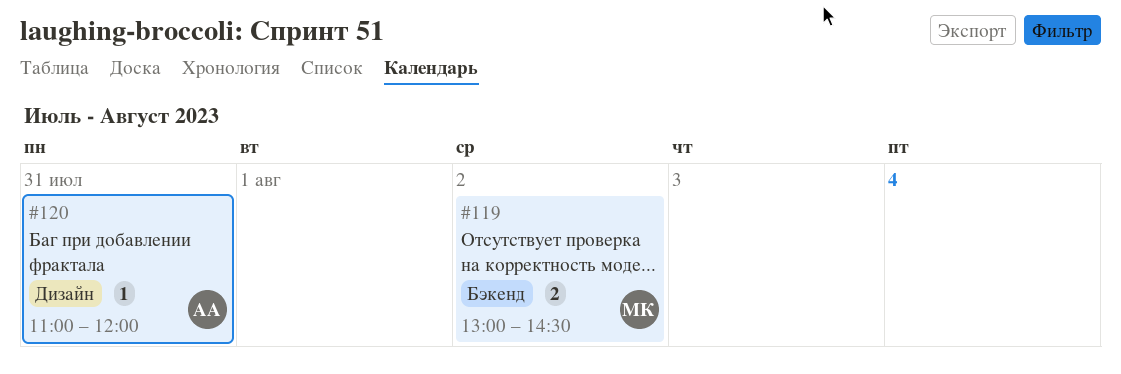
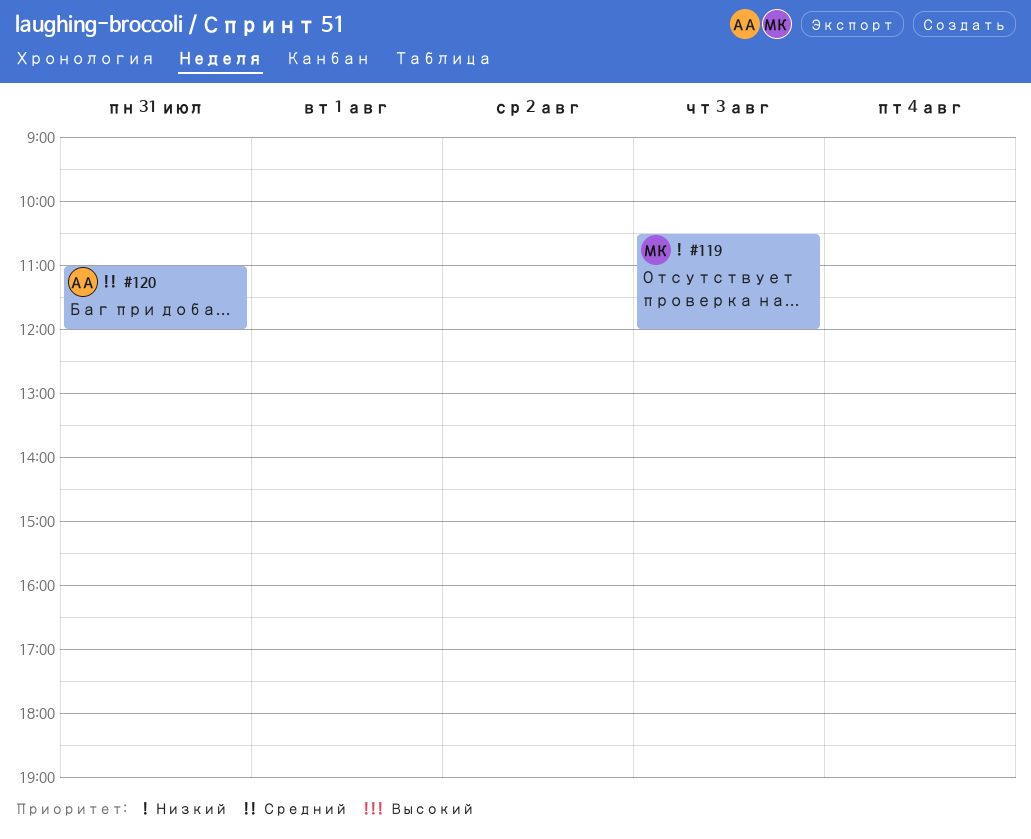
#119, day: Aug 2 -> Aug 3
#119, begins: 13:00 -> 10:30
#119, ends: 14:30 -> 12:00

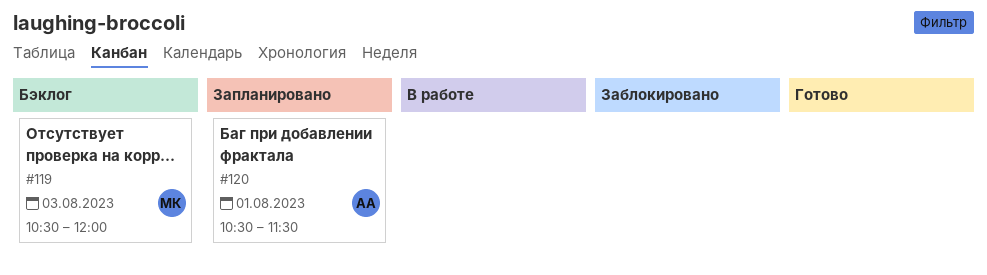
#120, day: Jul 31 -> Aug 1
#120, begins: 11:00 -> 10:30
#120, ends: 12:00 -> 11:30

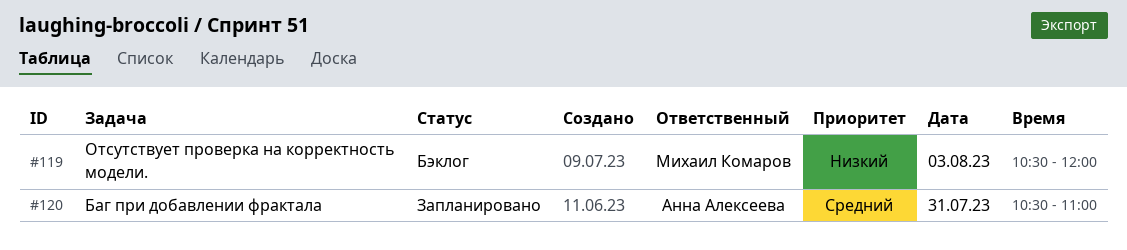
#120, day: Aug 1 -> Jul 31
#120, ends: 11:30 -> 11:00

